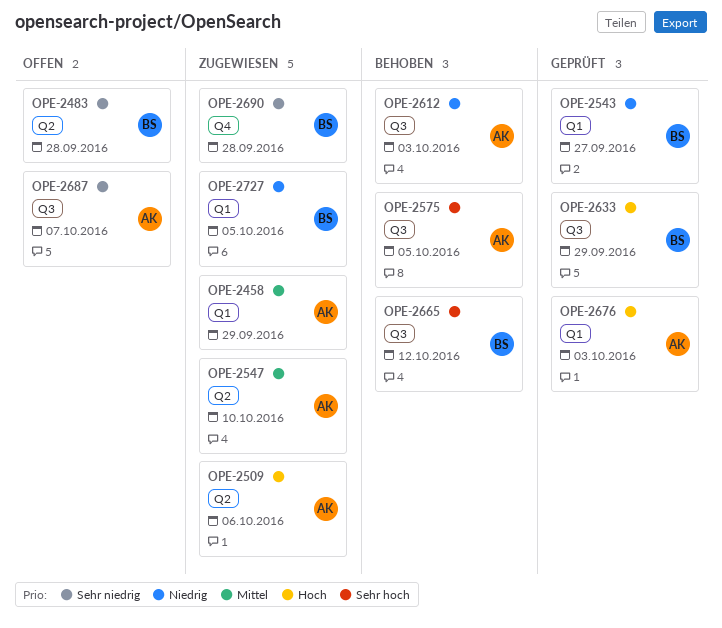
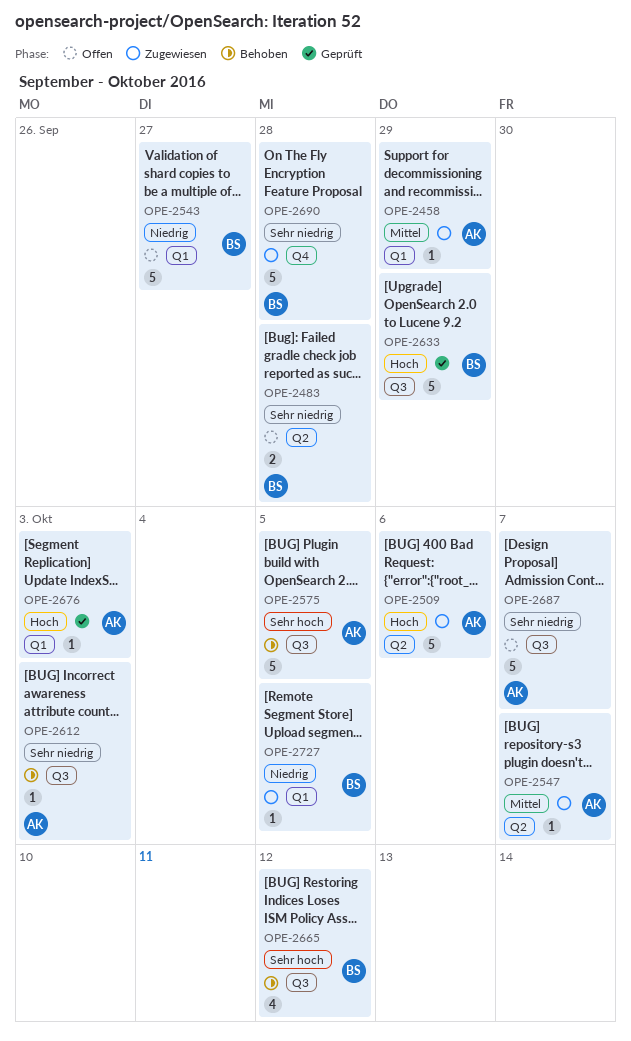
OPE-2543, status: Geprüft -> Offen
OPE-2547, due: Oct 10 -> Oct 7
OPE-2612, priority: Niedrig -> Sehr niedrig

